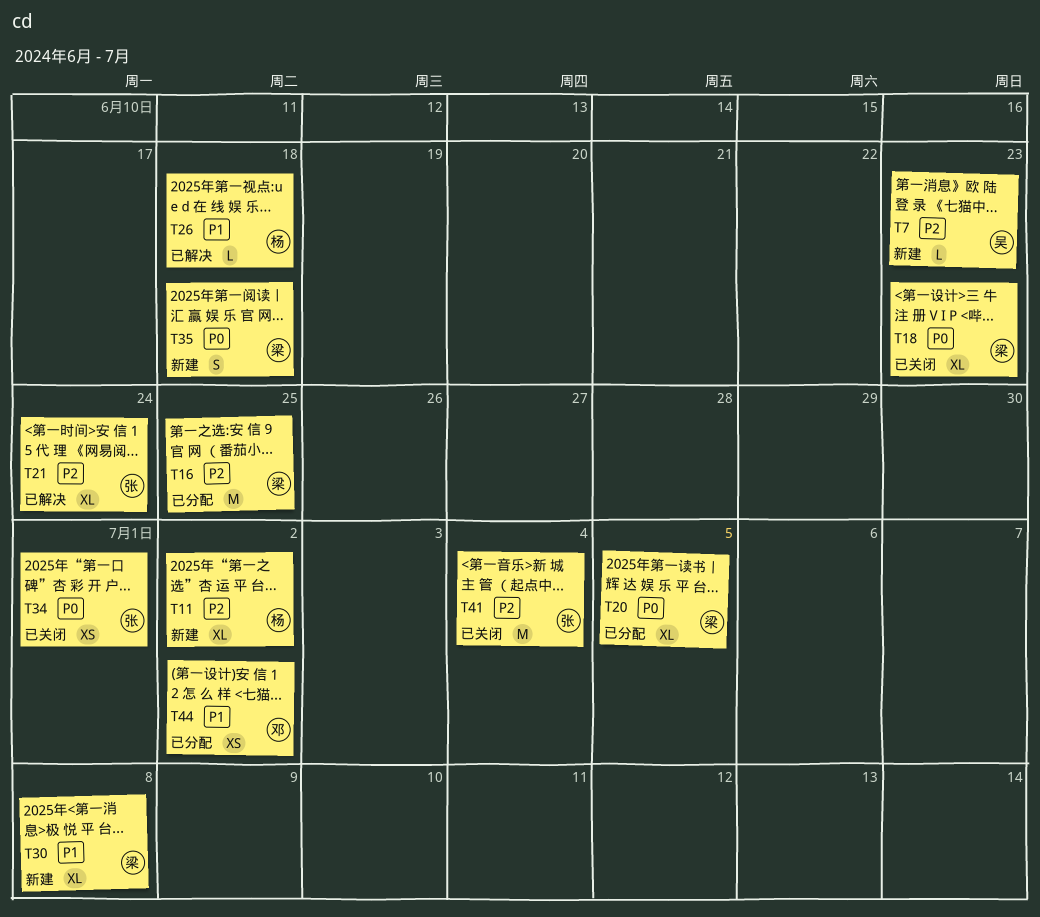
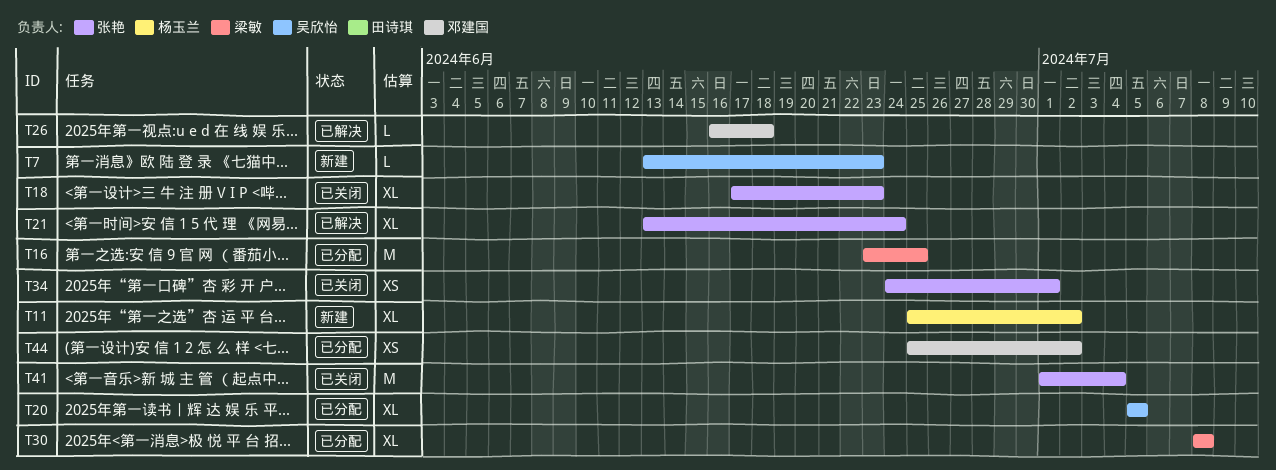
T18, owner: 梁敏 -> 张艳
T20, owner: 梁敏 -> 吴欣怡
T26, owner: 杨玉兰 -> 邓建国
T30, status: 新建 -> 已分配
T35: present -> none

